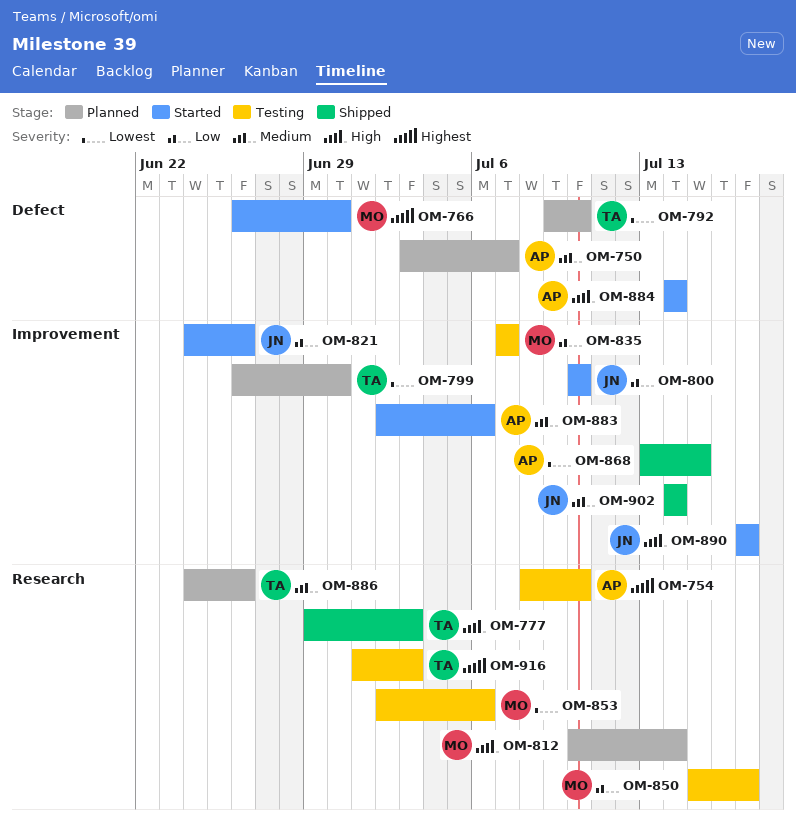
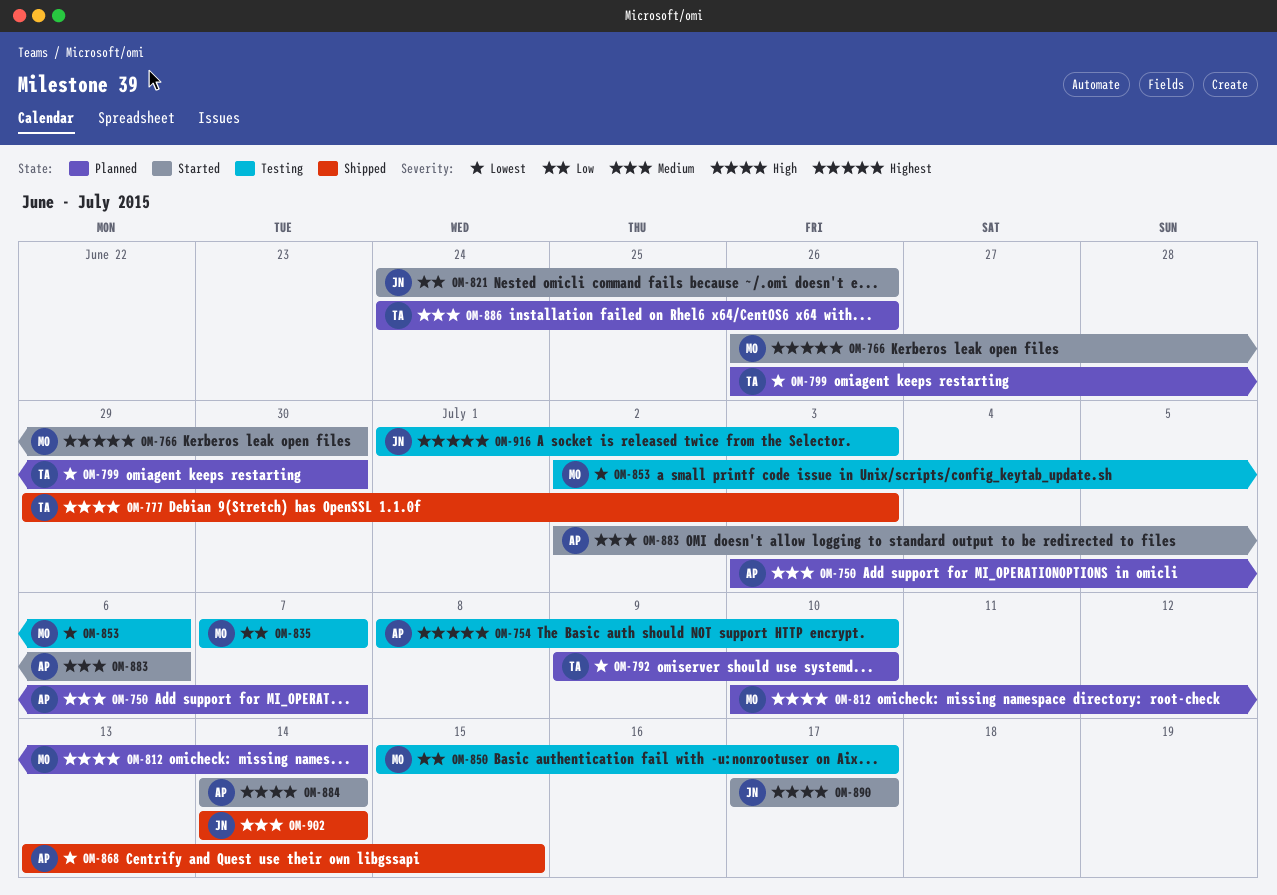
OM-800: present -> none
OM-916, owner: TA -> JN

